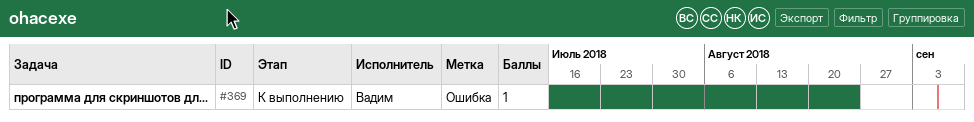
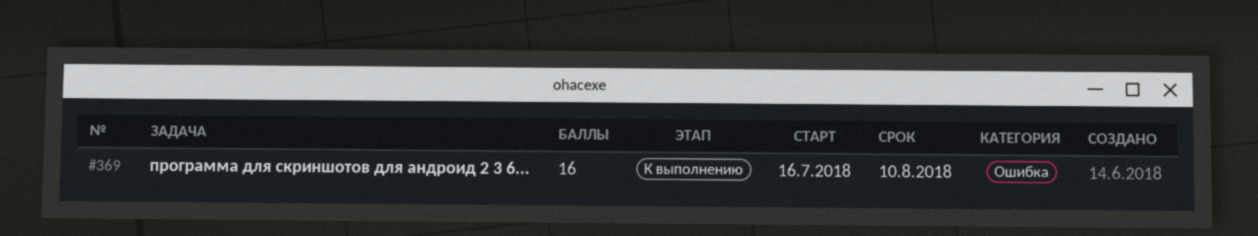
#369, estimate: 1 -> 16
#369, due: Aug 24 -> Aug 10

